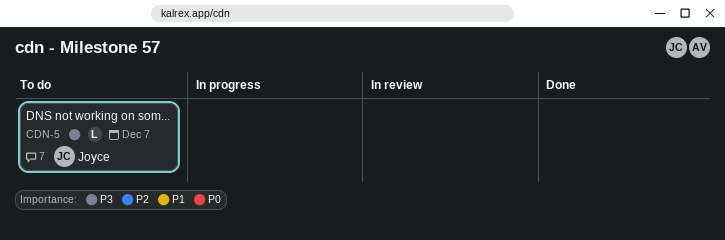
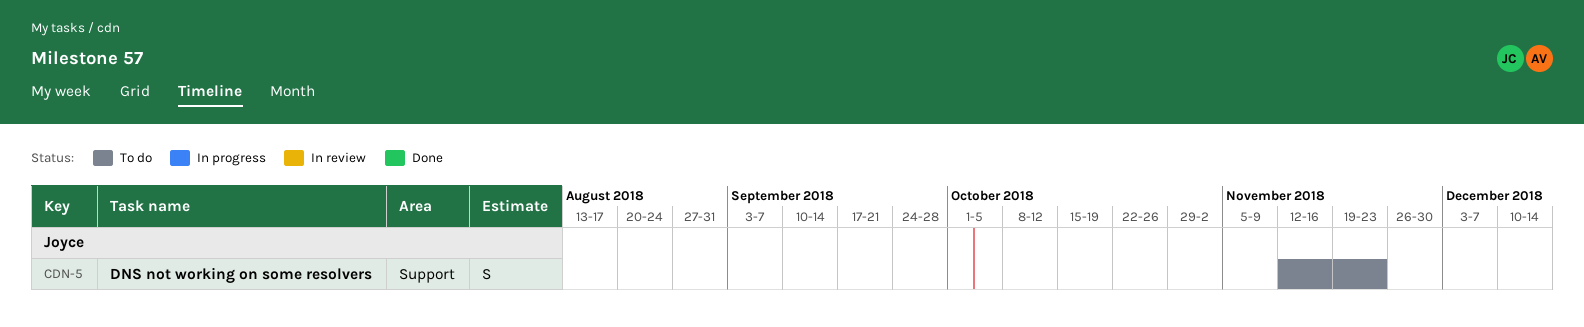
CDN-5, estimate: L -> S
CDN-5, due: Dec 7 -> Nov 23

